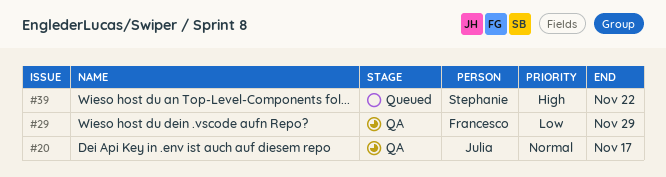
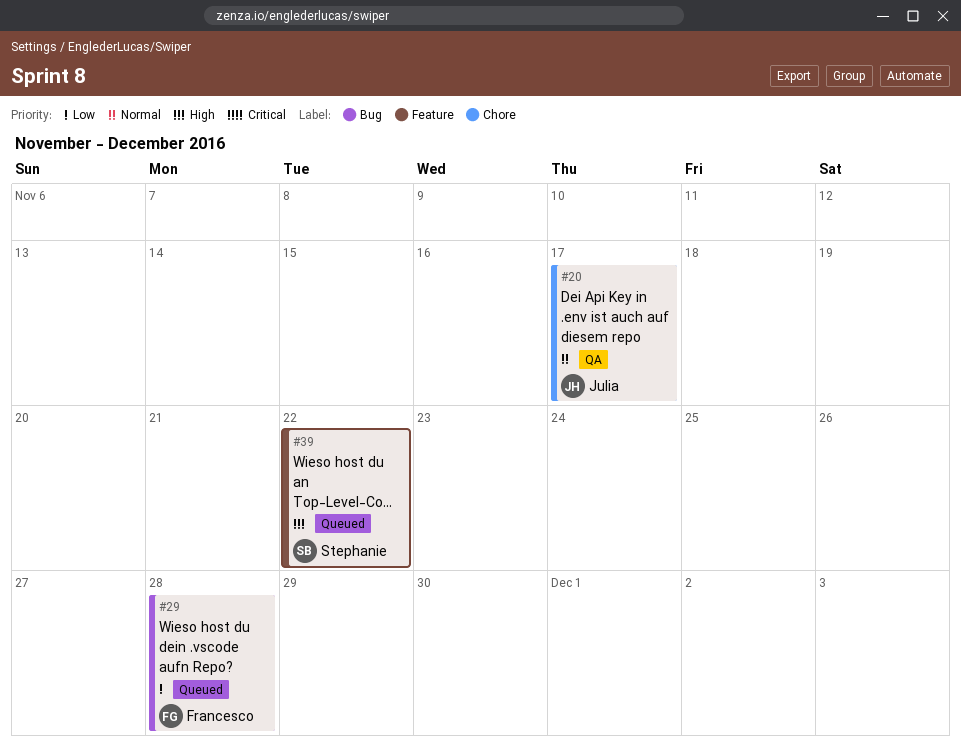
#29, status: QA -> Queued
#29, due: Nov 29 -> Nov 28

